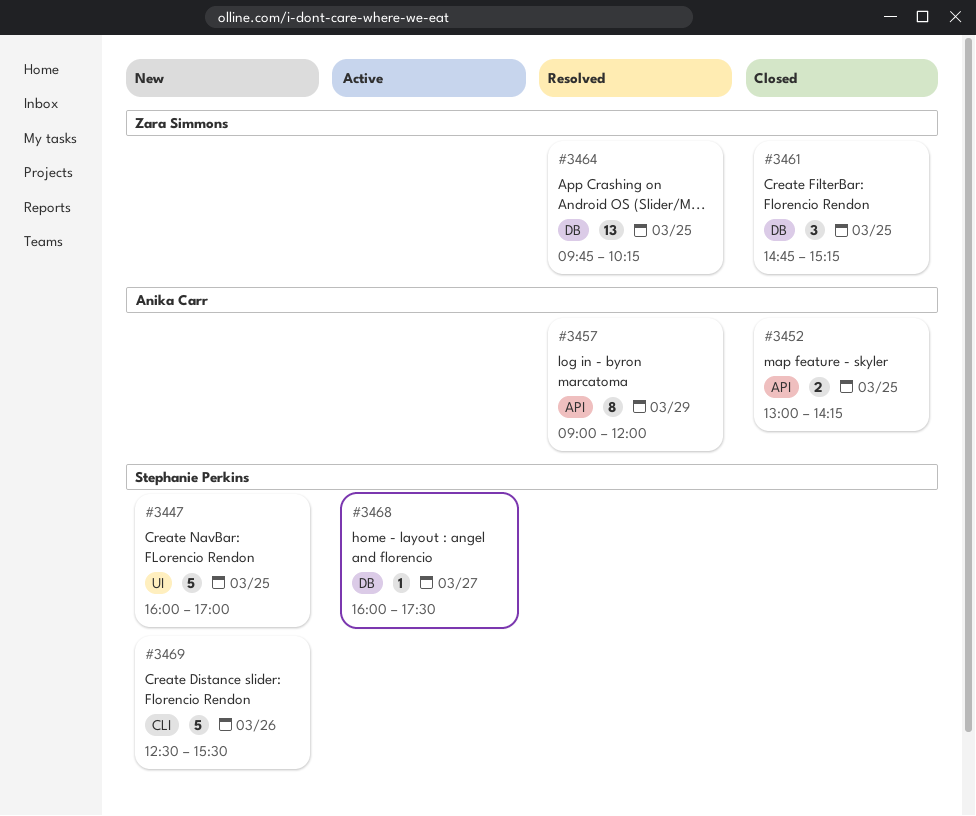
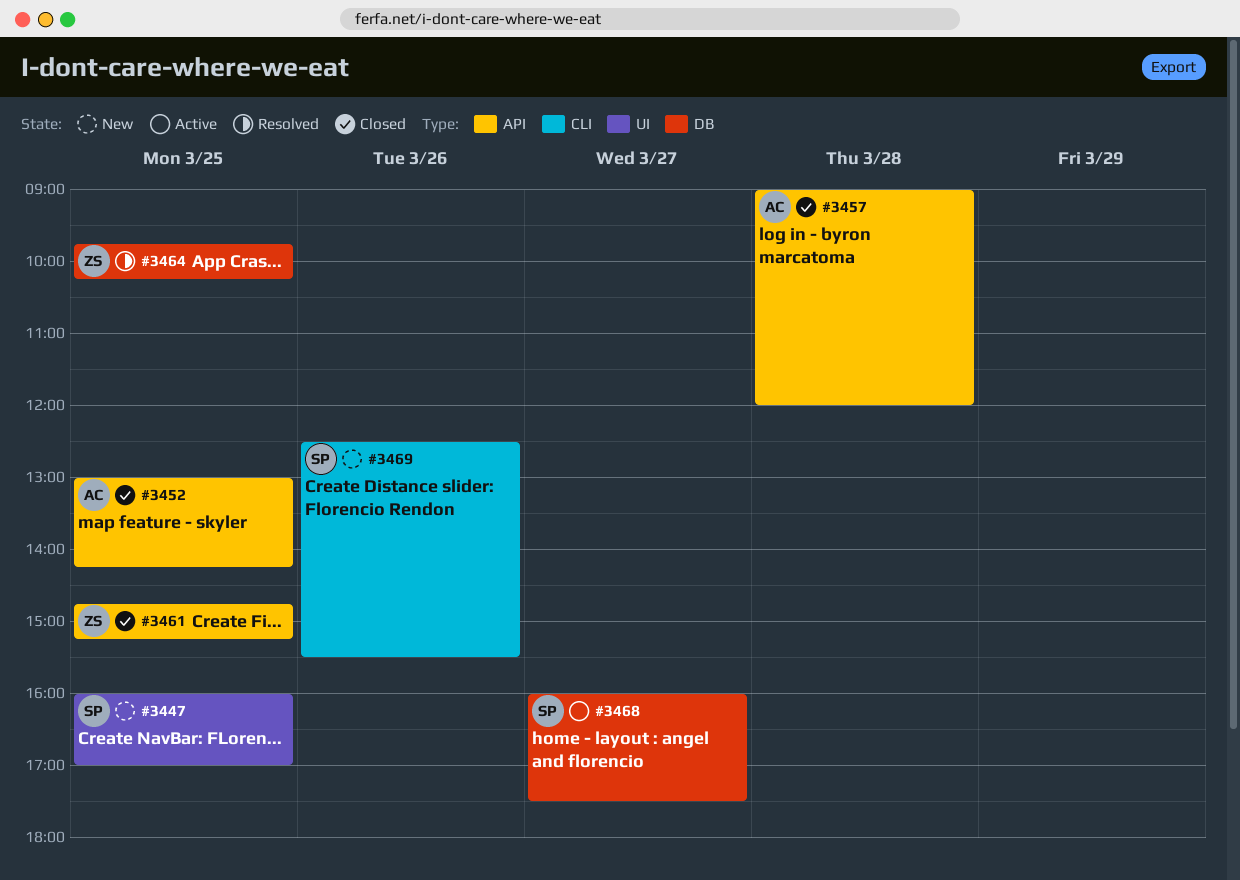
#3457, status: Resolved -> Closed
#3457, day: Mar 29 -> Mar 28
#3461, label: DB -> API

